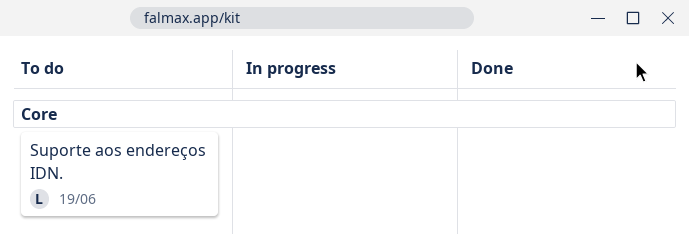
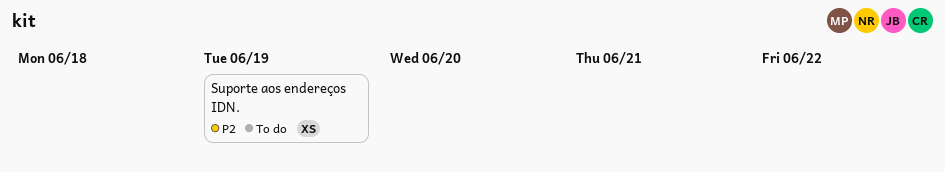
Suporte aos endereços IDN., estimate: L -> XS

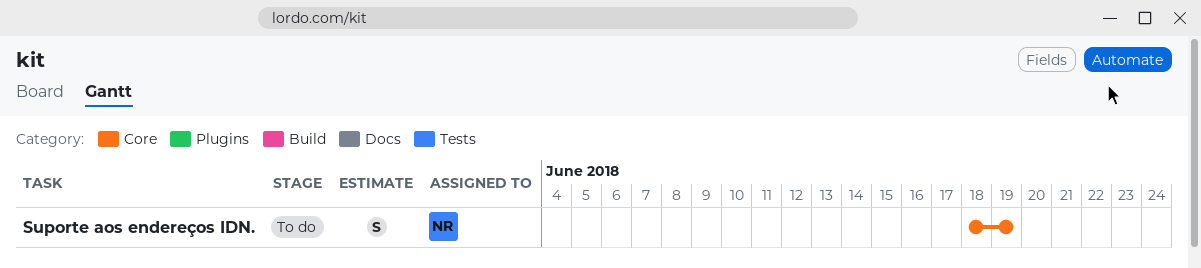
Suporte aos endereços IDN., estimate: XS -> S

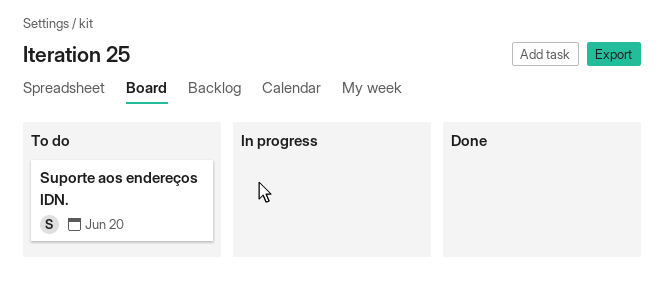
Suporte aos endereços IDN., due: Jun 19 -> Jun 20

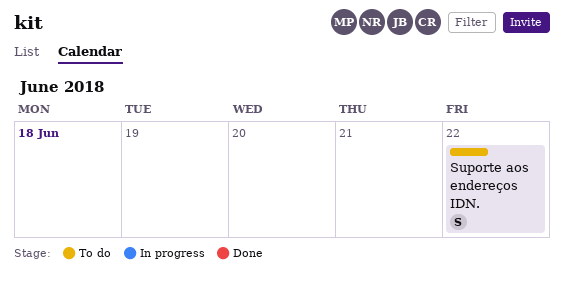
Suporte aos endereços IDN., due: Jun 20 -> Jun 22

